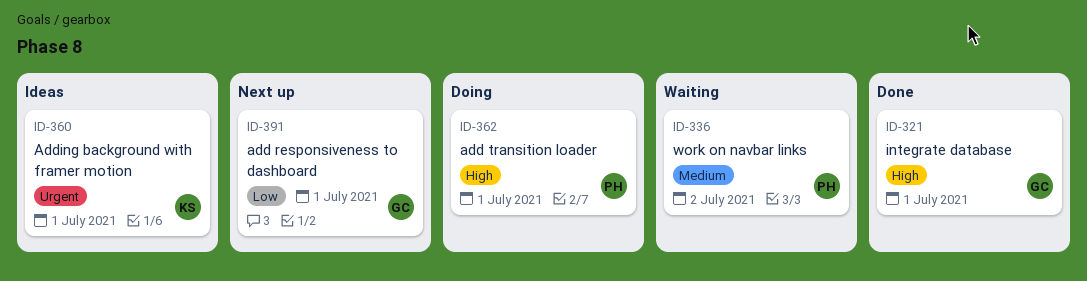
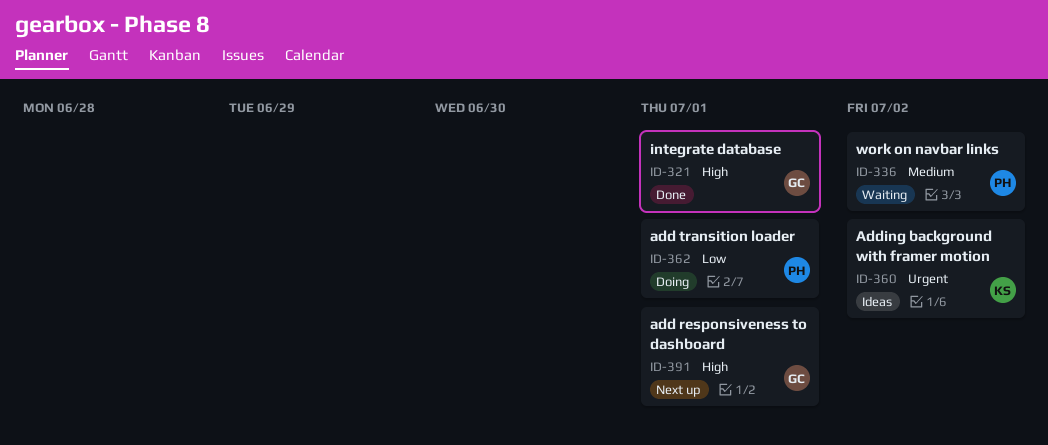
ID-360, due: Jul 1 -> Jul 2
ID-362, priority: High -> Low
ID-391, priority: Low -> High

